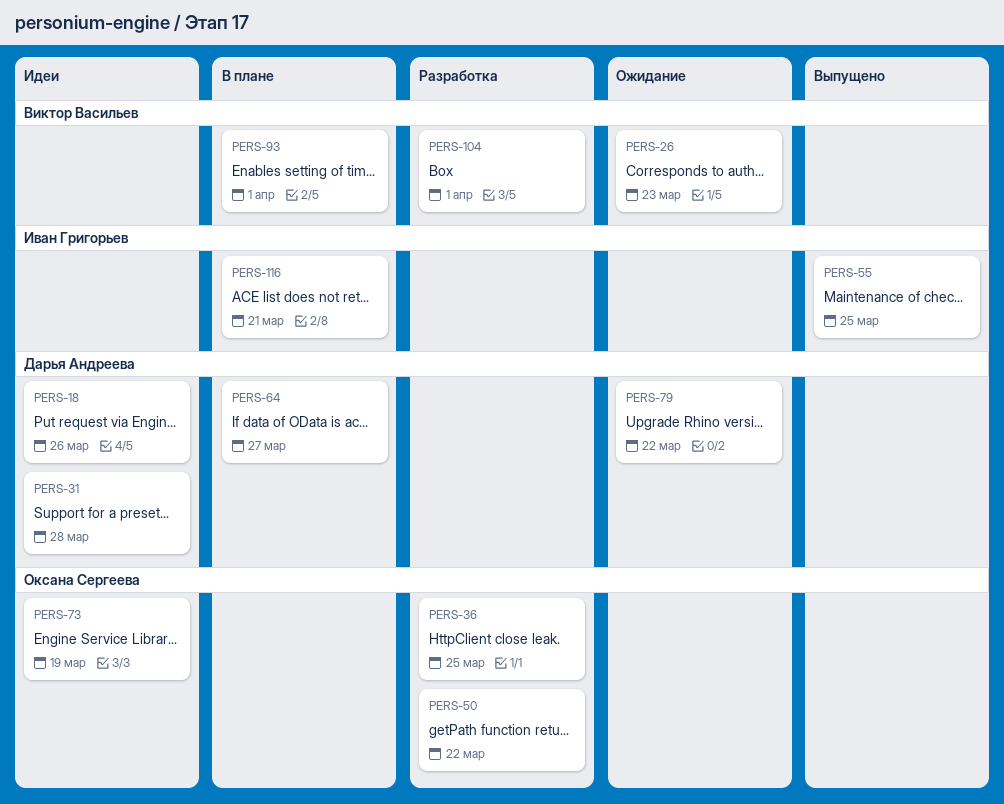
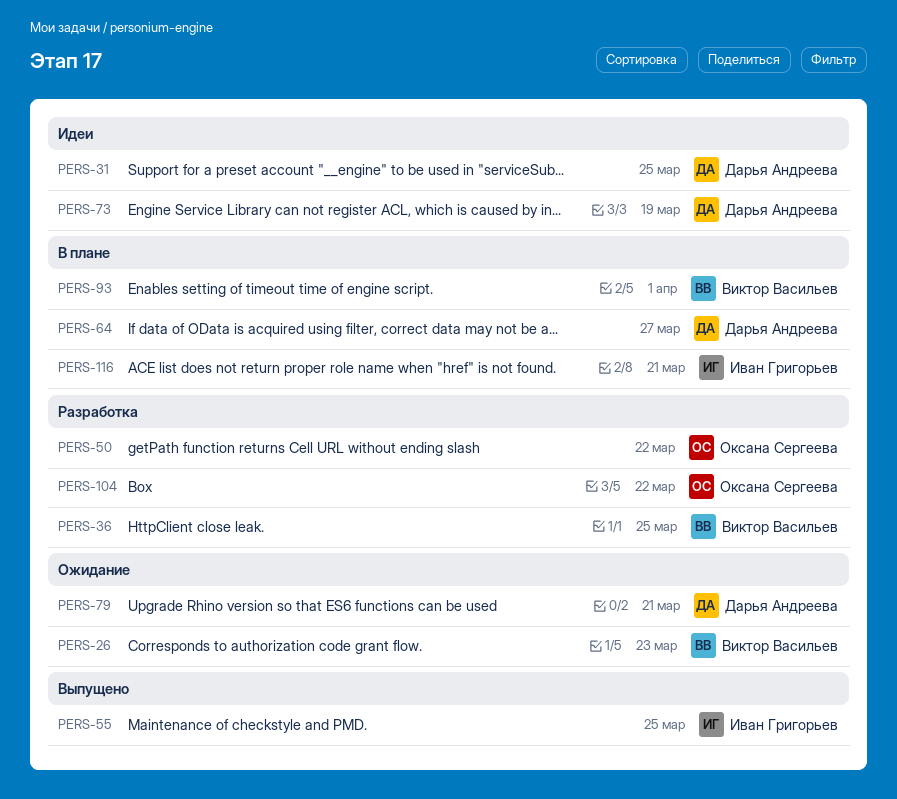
PERS-18: present -> none
PERS-31, due: Mar 28 -> Mar 25
PERS-36, owner: Оксана Сергеева -> Виктор Васильев
PERS-73, owner: Оксана Сергеева -> Дарья Андреева
PERS-79, due: Mar 22 -> Mar 21
PERS-104, owner: Виктор Васильев -> Оксана Сергеева
PERS-104, due: Apr 1 -> Mar 22

